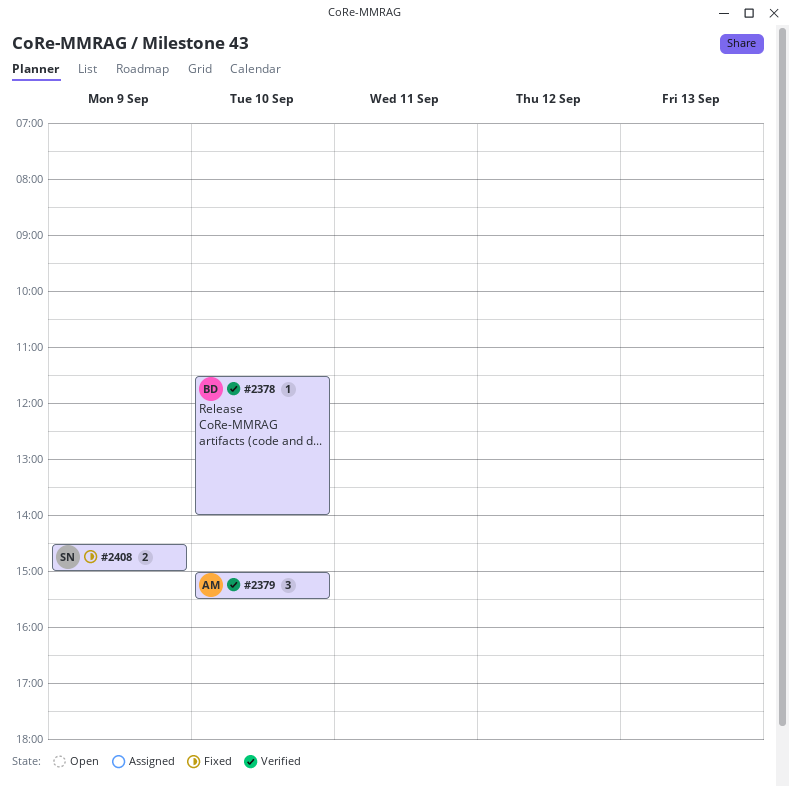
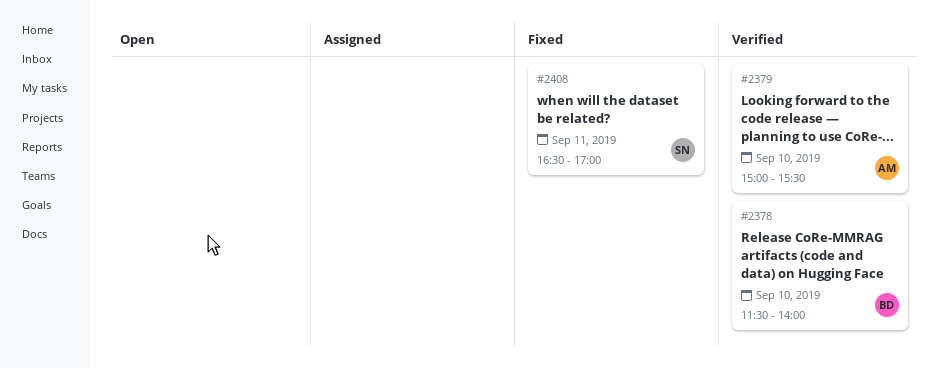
#2408, day: Sep 9 -> Sep 11
#2408, begins: 14:30 -> 16:30
#2408, ends: 15:00 -> 17:00

